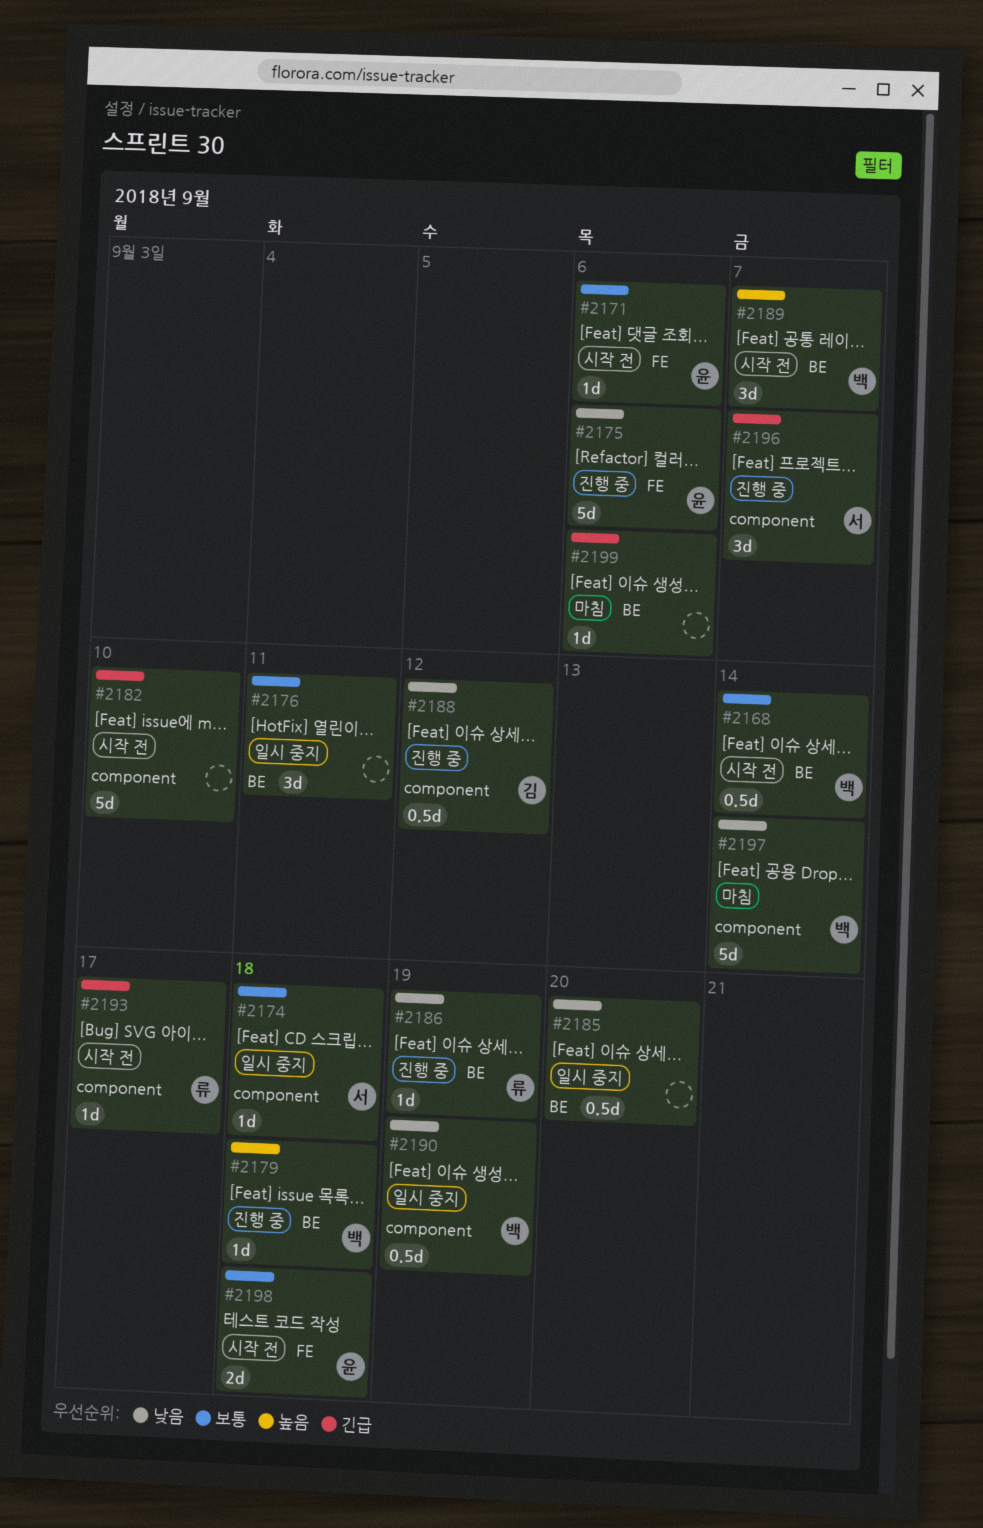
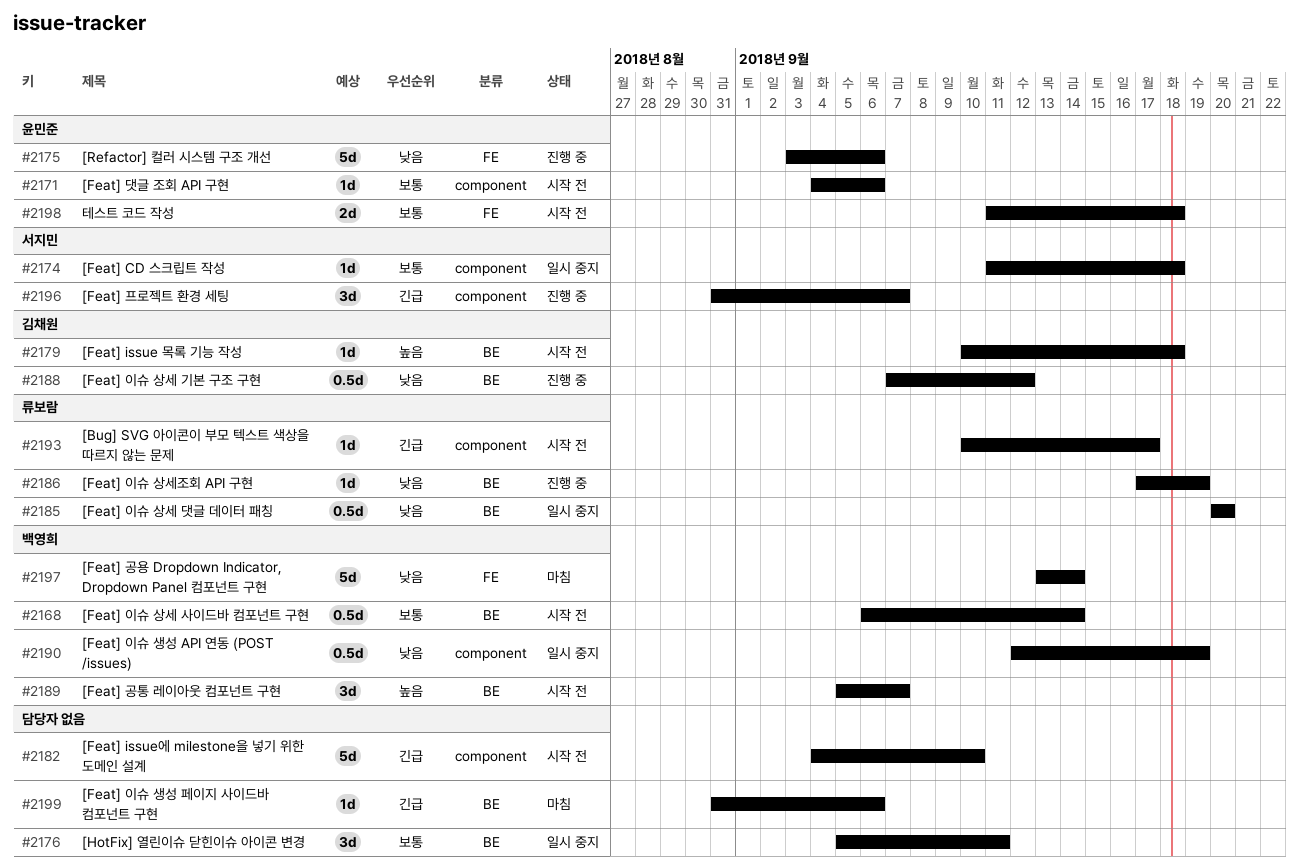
#2171, label: FE -> component
#2179, status: 진행 중 -> 시작 전
#2179, owner: 백영희 -> 김채원
#2185, owner: none -> 류보람
#2188, label: component -> BE
#2197, label: component -> FE

